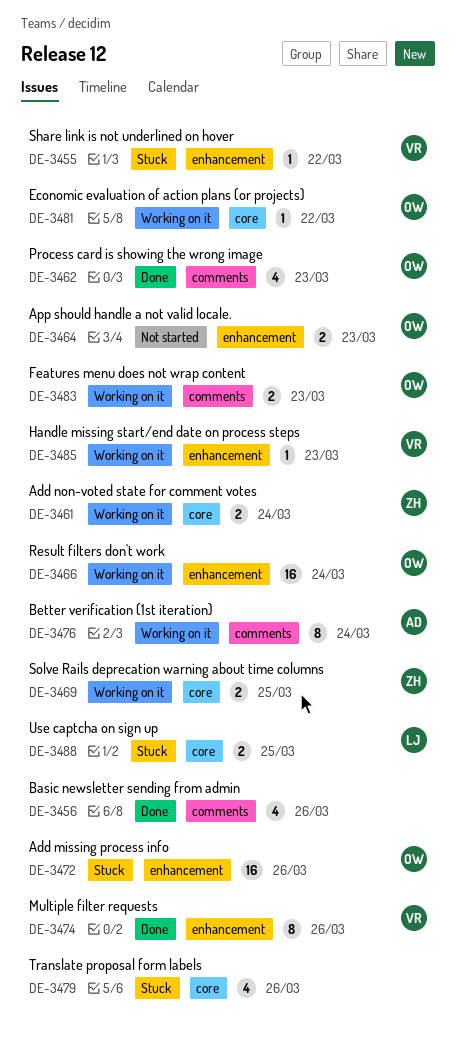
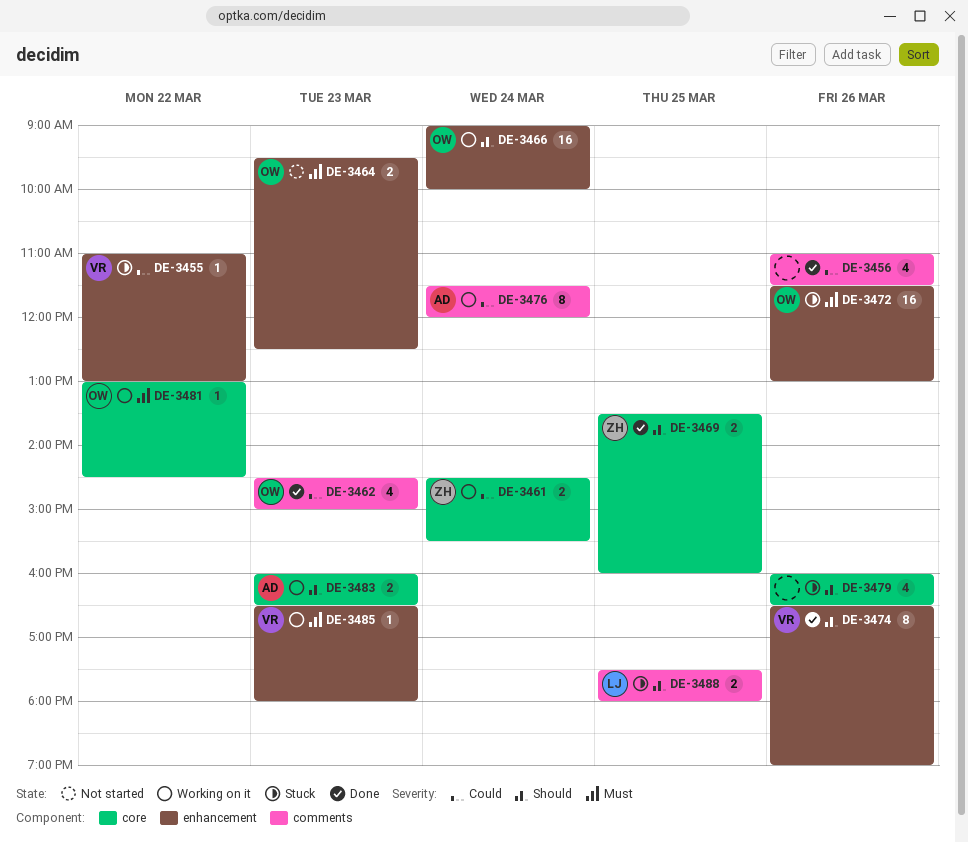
DE-3469, status: Working on it -> Done
DE-3483, owner: OW -> AD
DE-3483, label: comments -> core
DE-3488, label: core -> comments

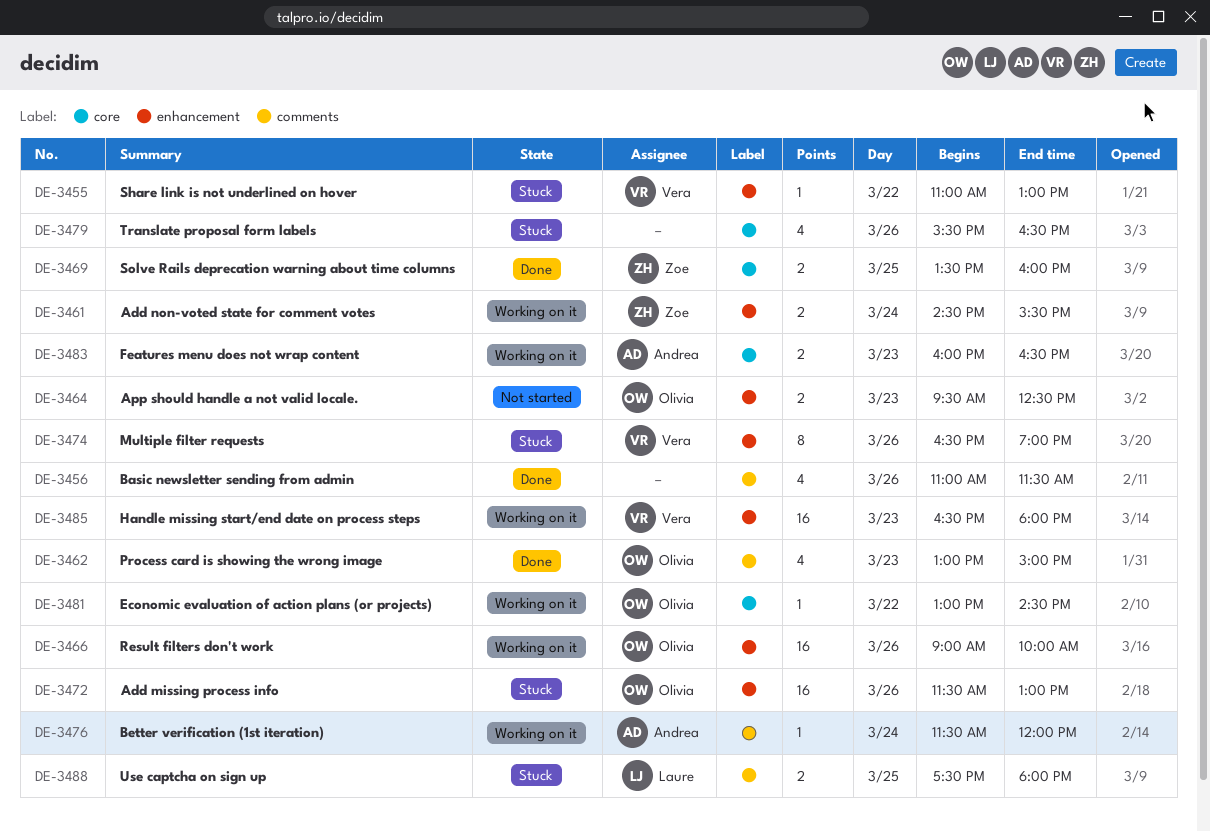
DE-3461, label: core -> enhancement
DE-3462, begins: 14:30 -> 13:00
DE-3466, day: Mar 24 -> Mar 26
DE-3474, status: Done -> Stuck
DE-3476, estimate: 8 -> 1
DE-3479, begins: 16:00 -> 15:30
DE-3485, estimate: 1 -> 16

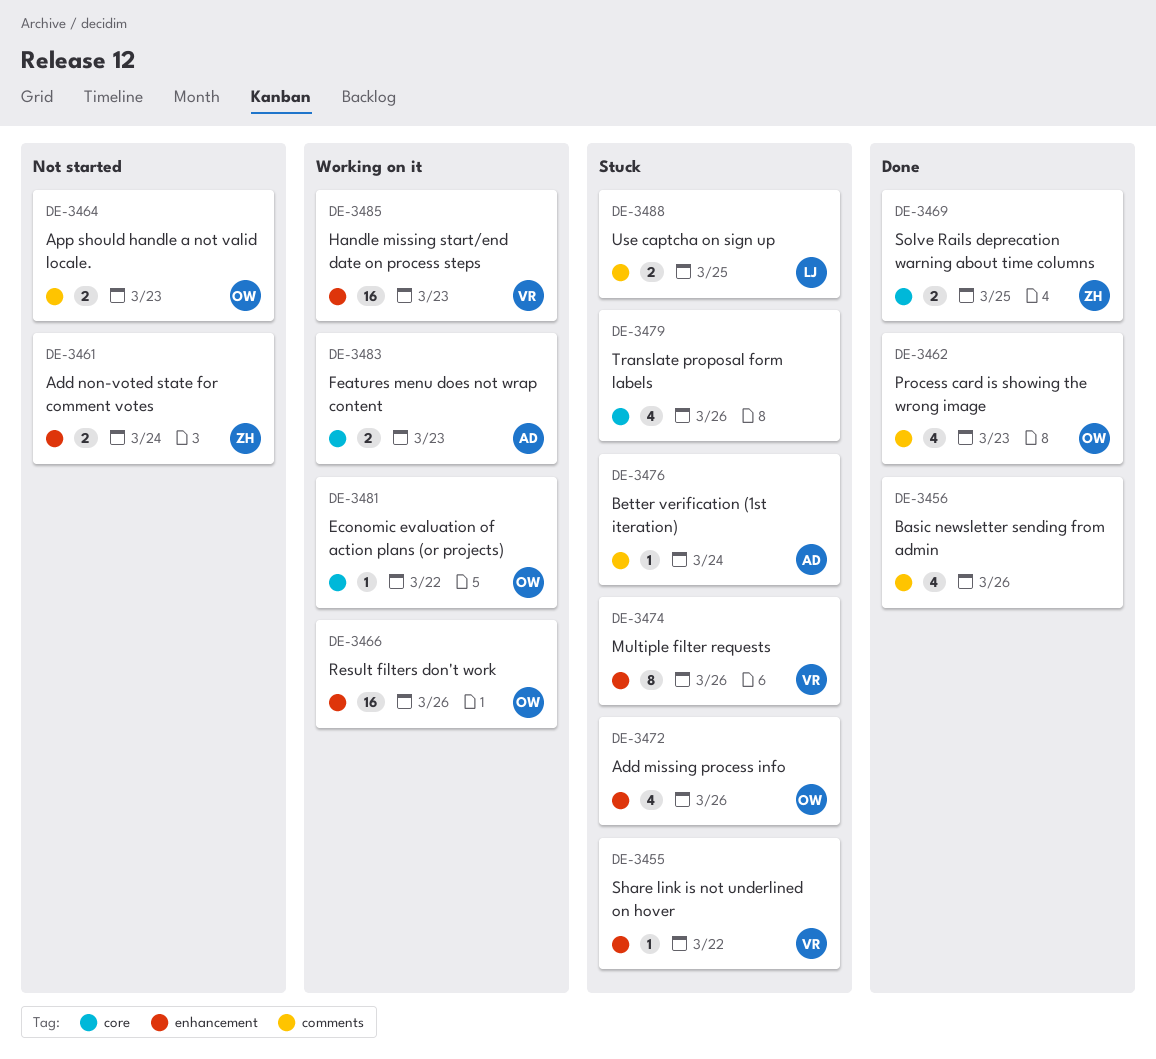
DE-3461, status: Working on it -> Not started
DE-3464, label: enhancement -> comments
DE-3472, estimate: 16 -> 4
DE-3476, status: Working on it -> Stuck

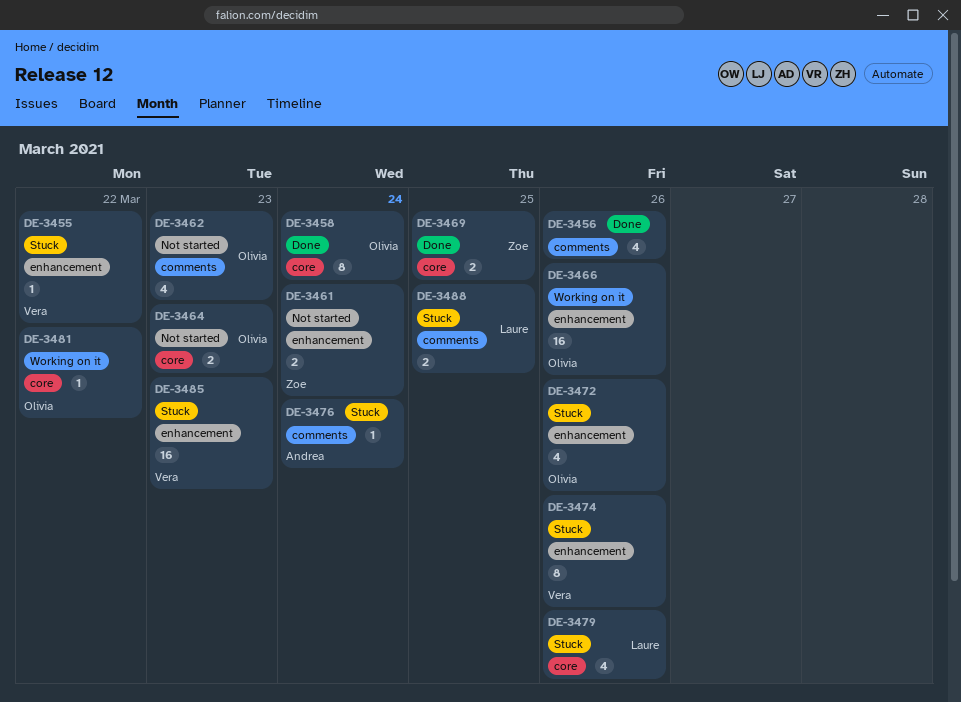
DE-3458: none -> present
DE-3462, status: Done -> Not started
DE-3464, label: comments -> core
DE-3479, owner: none -> Laure
DE-3483: present -> none
DE-3485, status: Working on it -> Stuck

